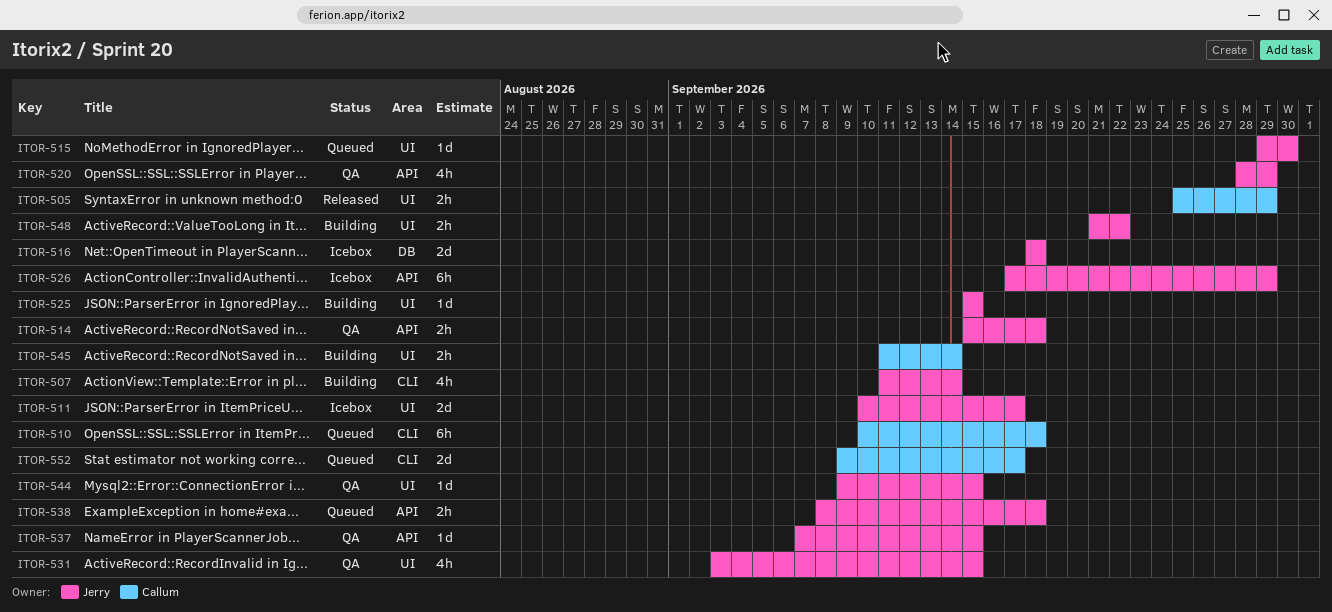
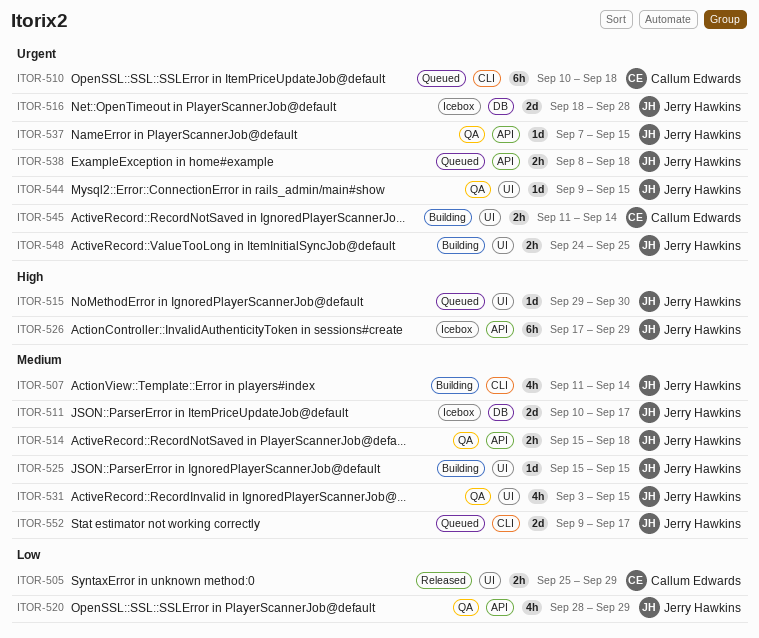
ITOR-511, label: UI -> DB
ITOR-516, due: Sep 18 -> Sep 28
ITOR-548, start: Sep 21 -> Sep 24
ITOR-548, due: Sep 22 -> Sep 25
ITOR-552, owner: Callum Edwards -> Jerry Hawkins

